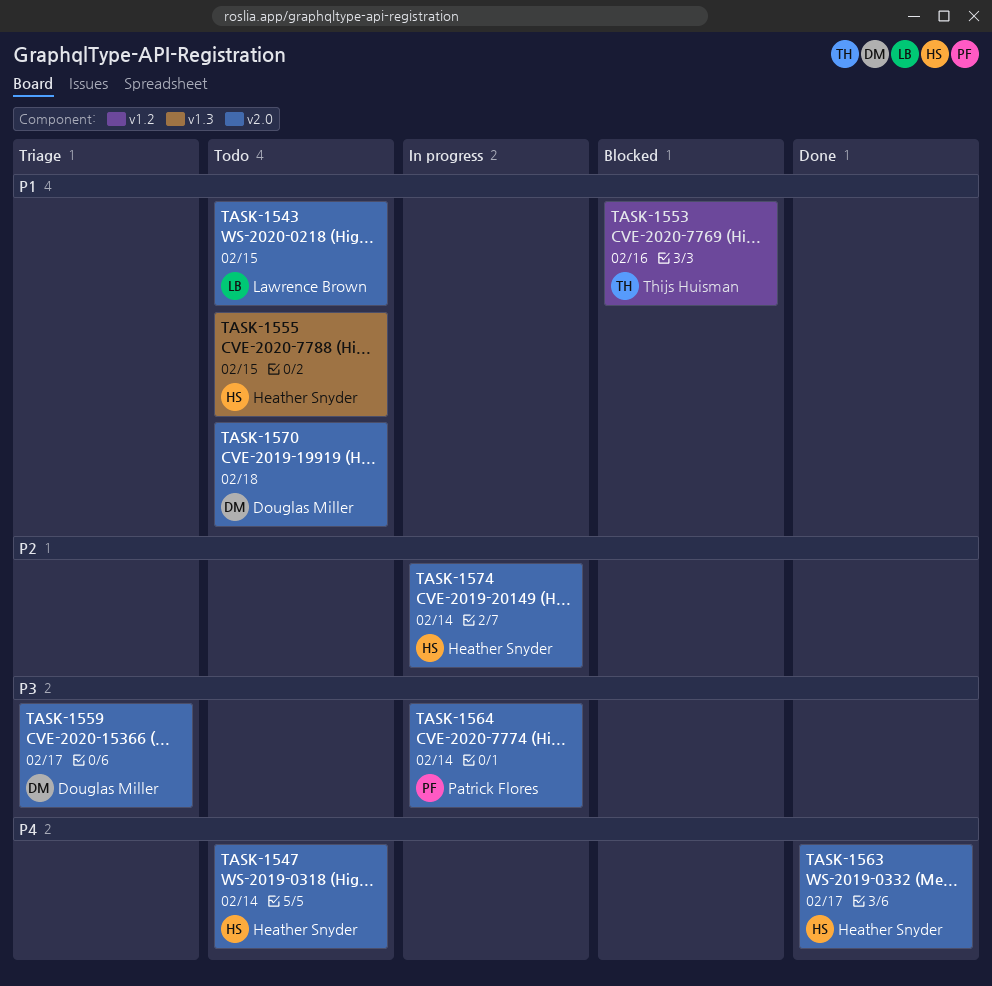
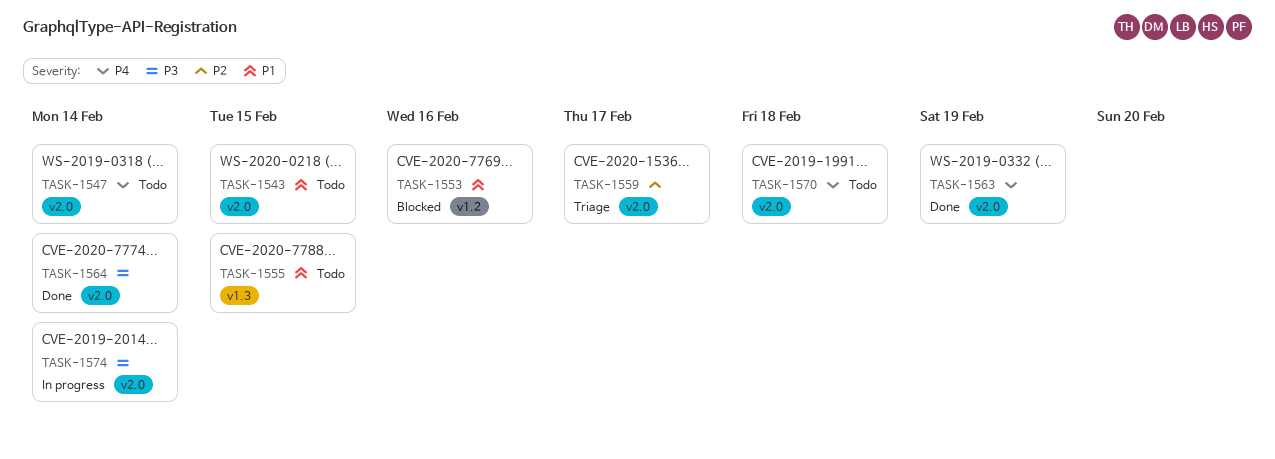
TASK-1559, priority: P3 -> P2
TASK-1563, due: Feb 17 -> Feb 19
TASK-1564, status: In progress -> Done
TASK-1570, priority: P1 -> P4
TASK-1574, priority: P2 -> P3

